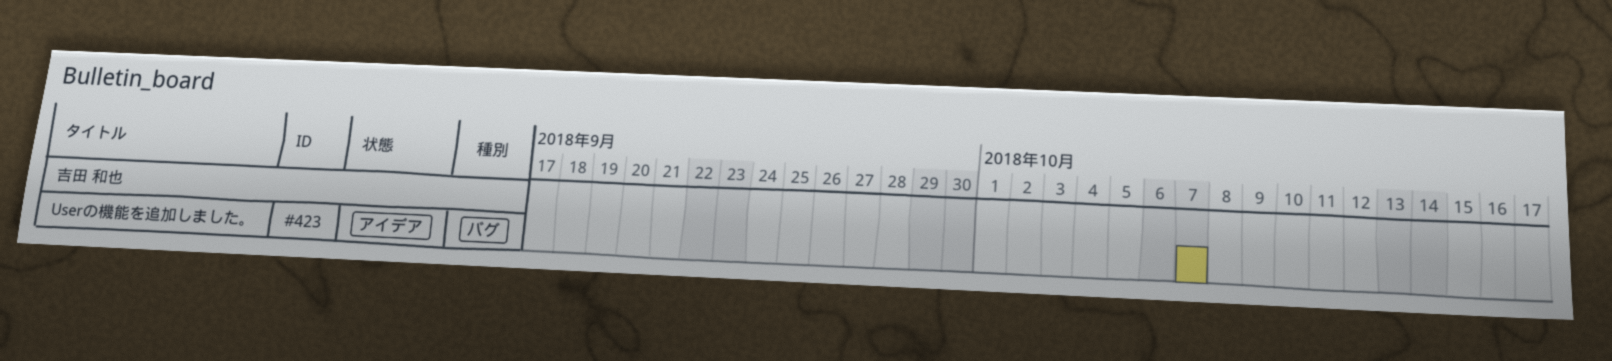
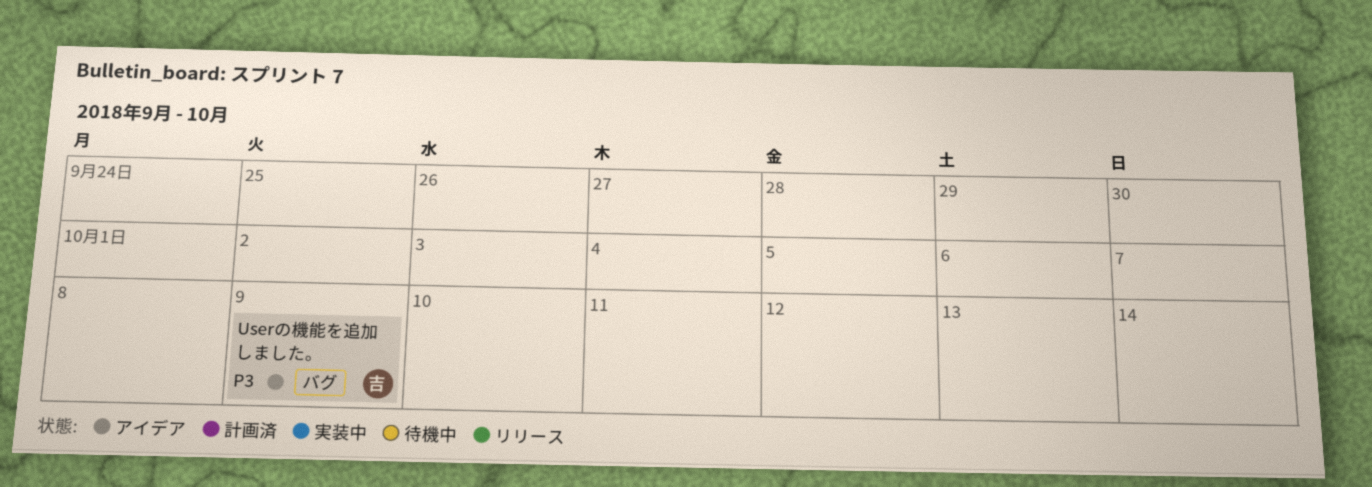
Userの機能を追加しました。, due: Oct 7 -> Oct 9

